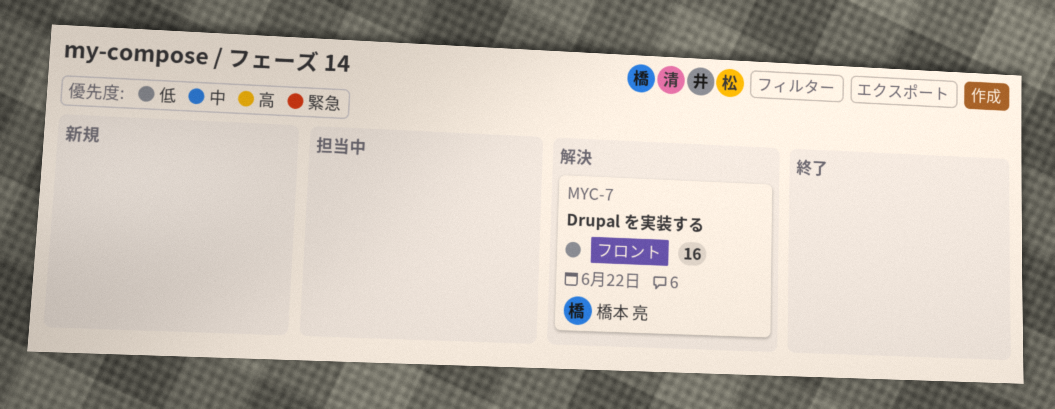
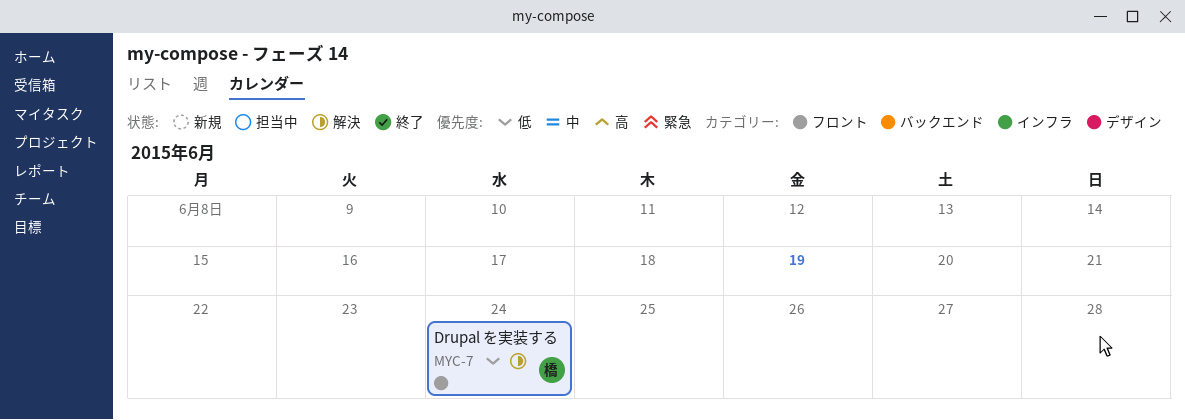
MYC-7, due: Jun 22 -> Jun 24

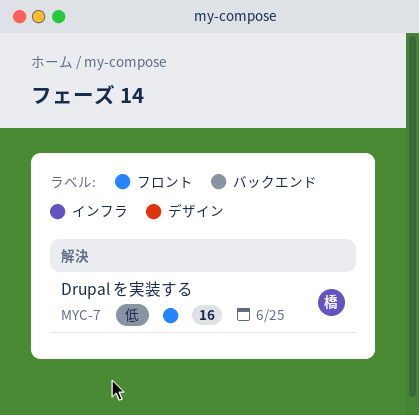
MYC-7, due: Jun 24 -> Jun 25

